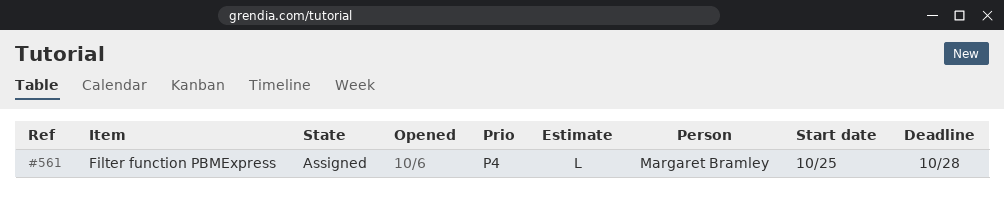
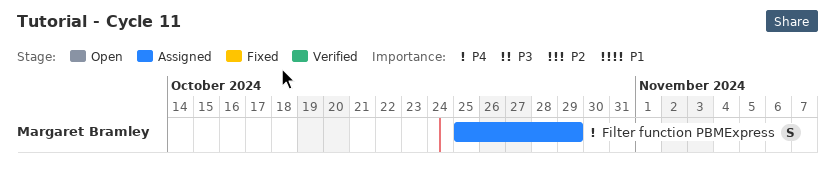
Filter function PBMExpress, estimate: L -> S
Filter function PBMExpress, due: Oct 28 -> Oct 29

